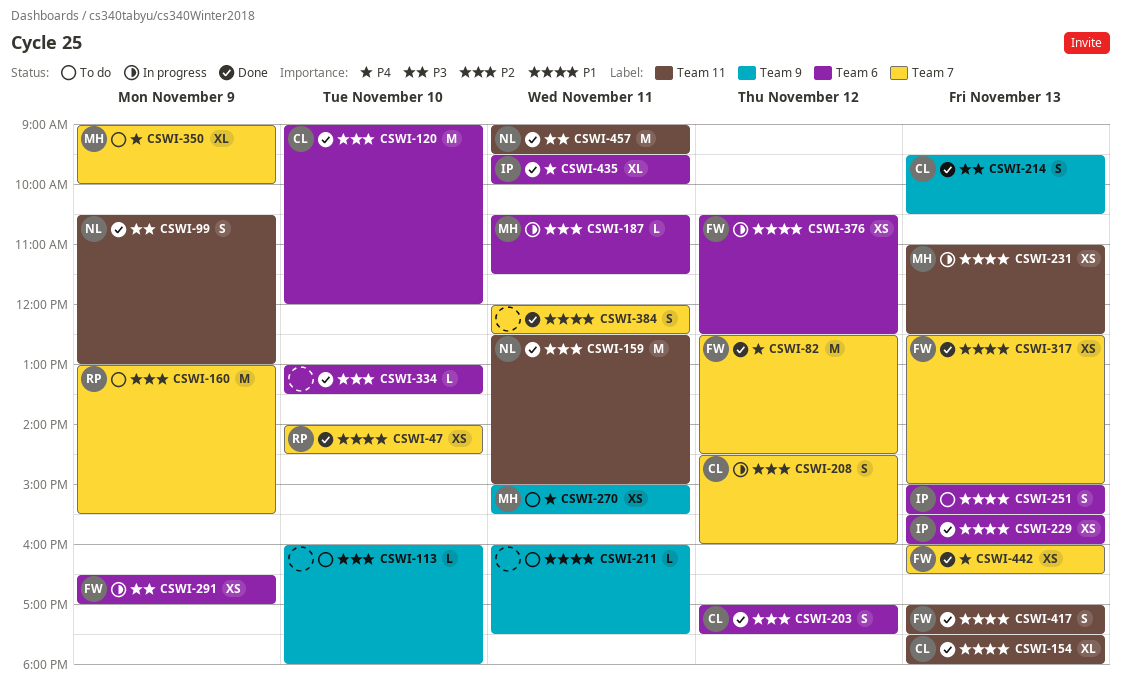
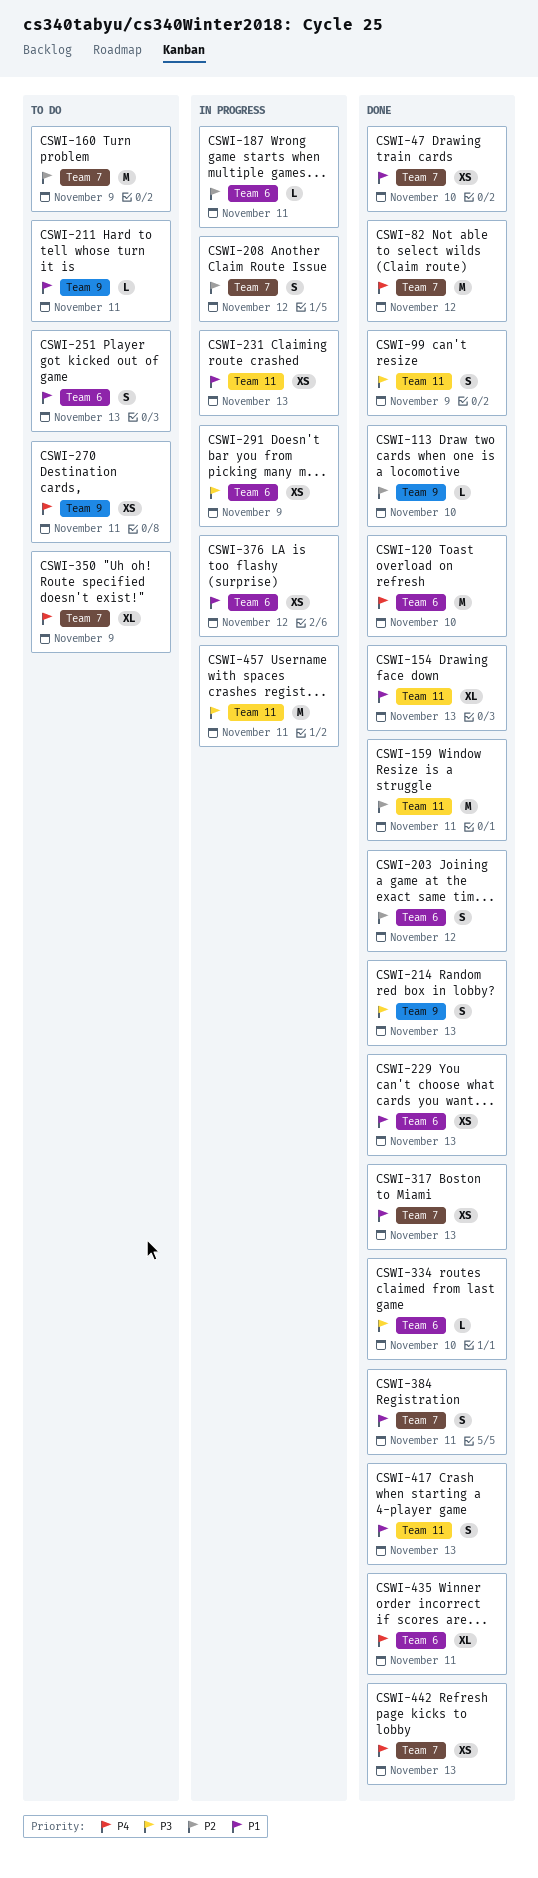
CSWI-113, status: To do -> Done
CSWI-120, priority: P2 -> P4
CSWI-334, priority: P2 -> P3
CSWI-457, status: Done -> In progress

